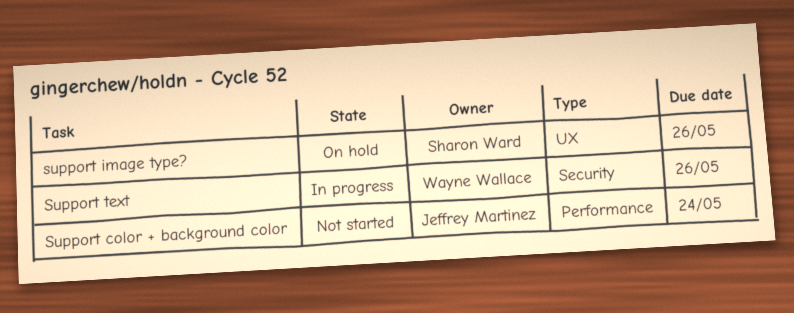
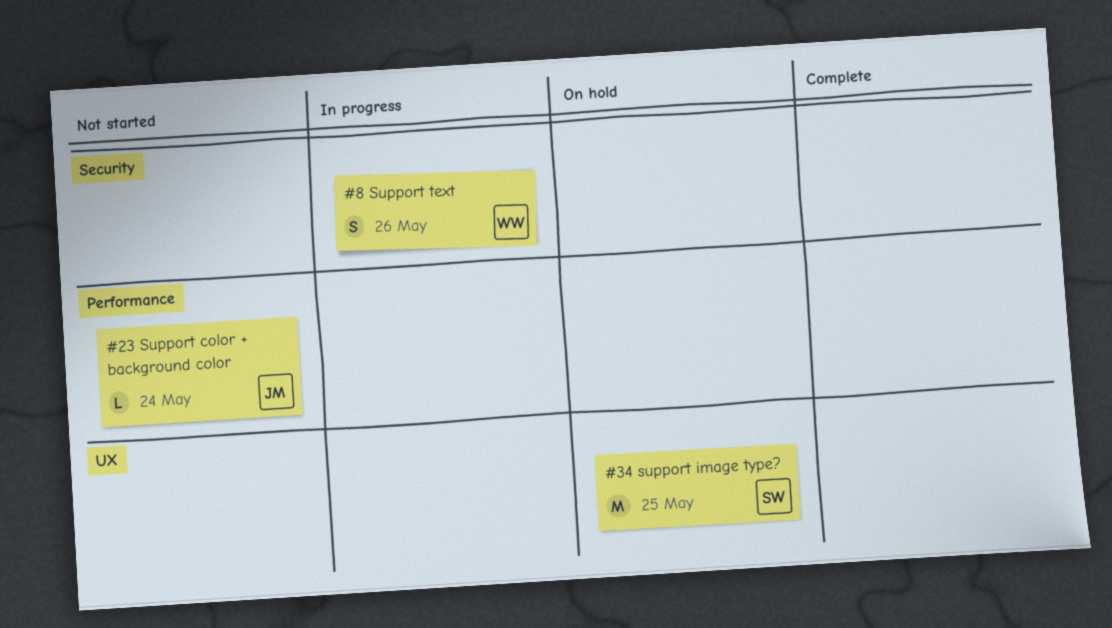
support image type?, due: May 26 -> May 25

